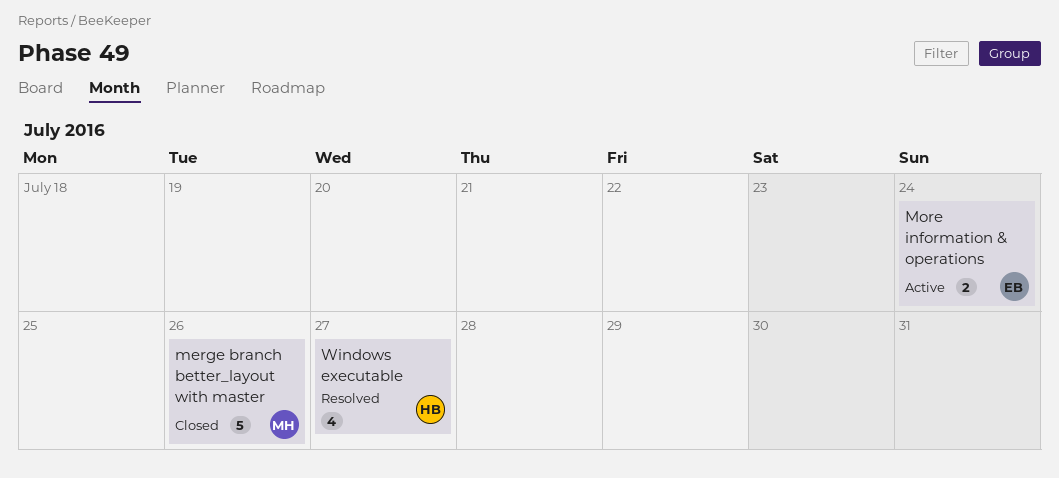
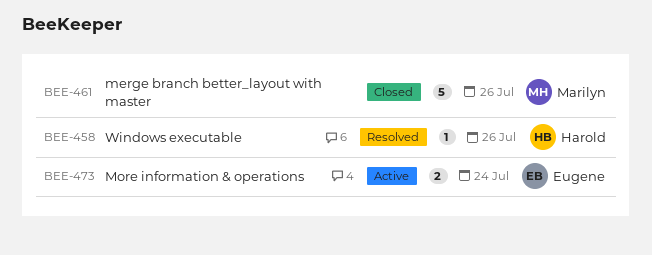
Windows executable, estimate: 4 -> 1
Windows executable, due: Jul 27 -> Jul 26

